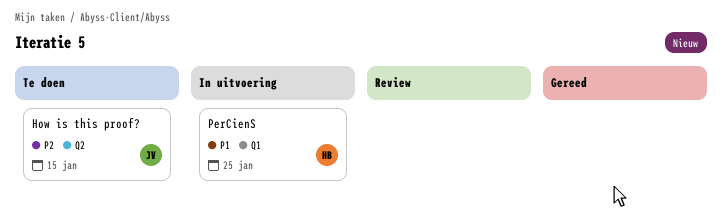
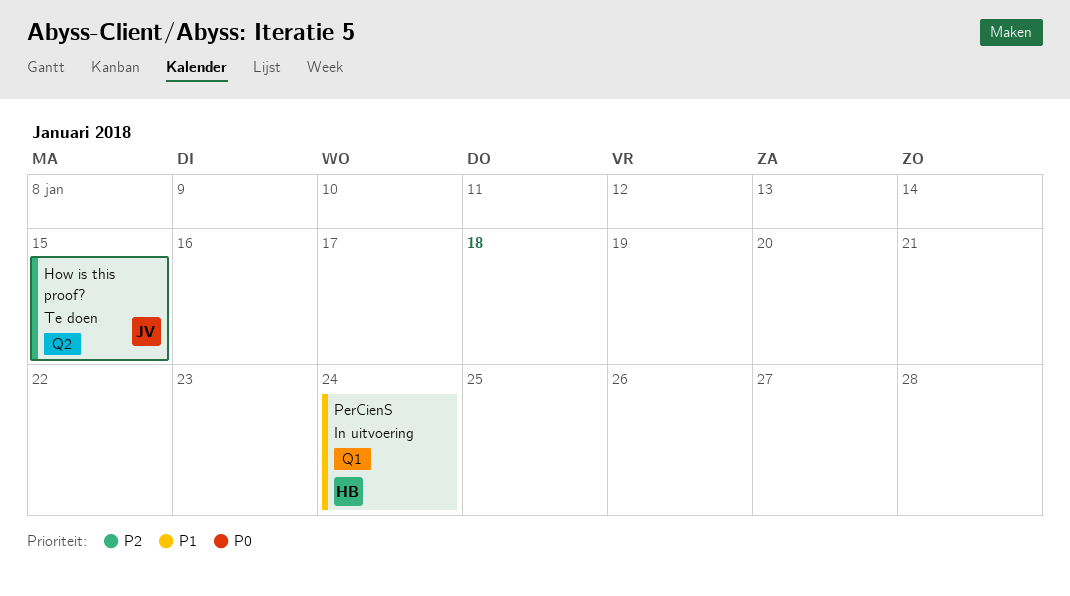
PerCienS, due: Jan 25 -> Jan 24

